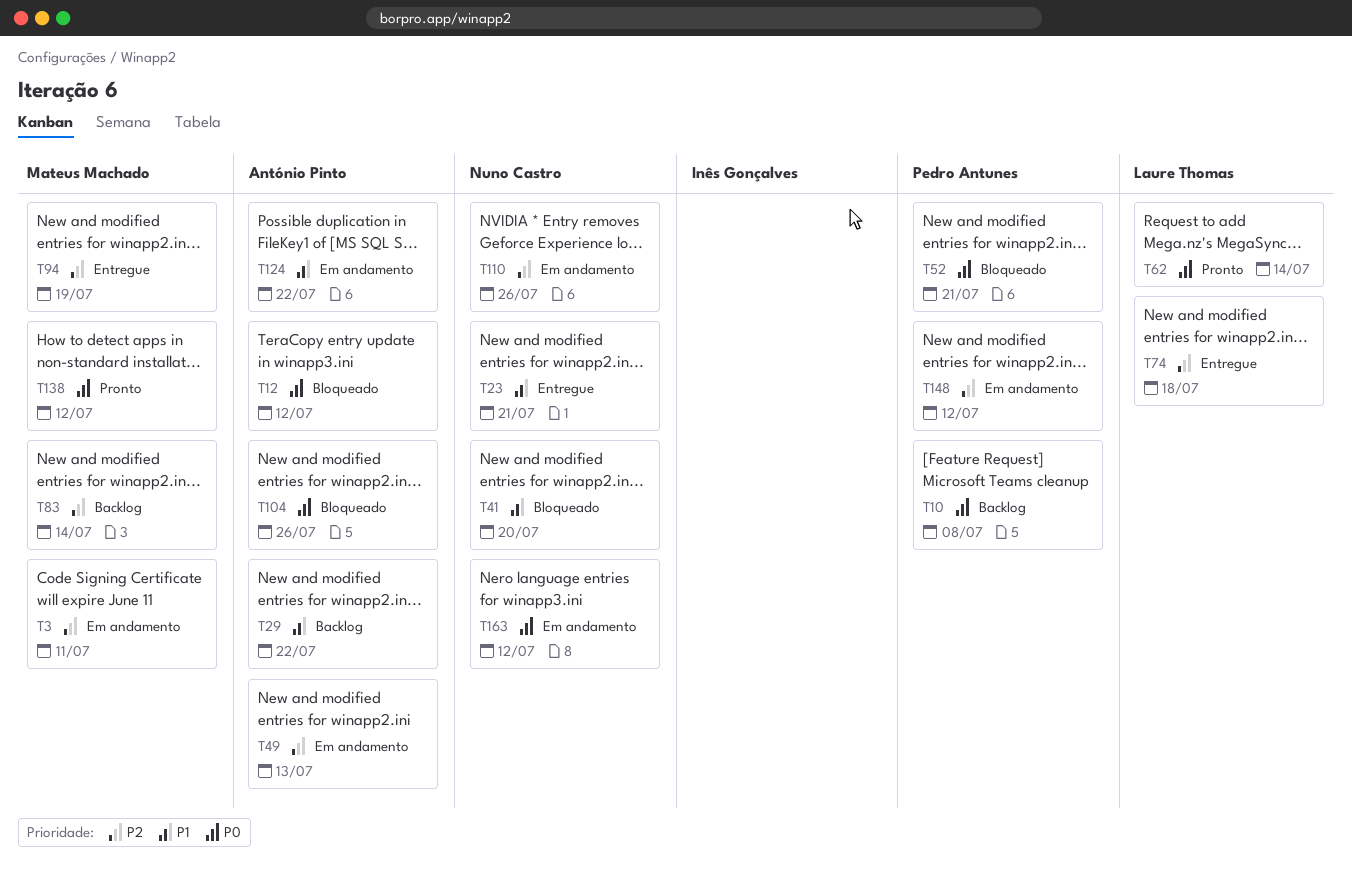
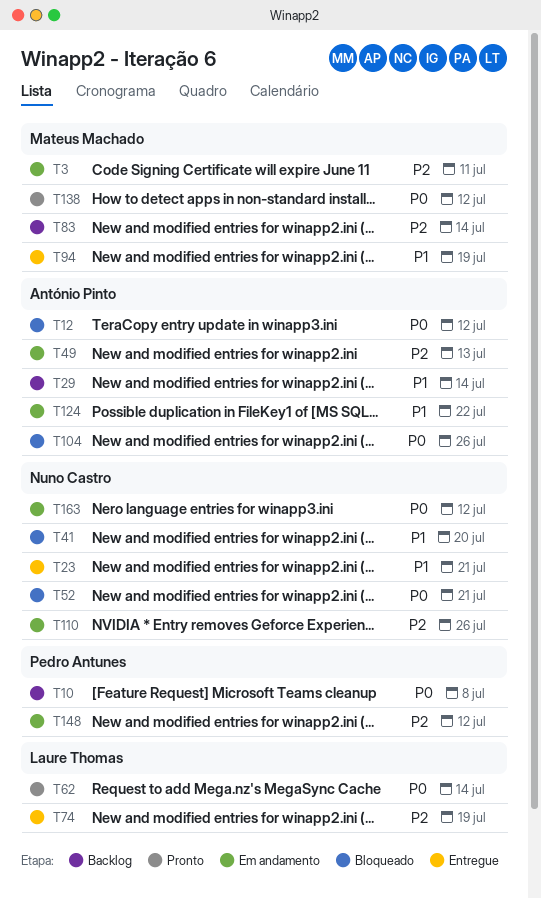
T29, due: Jul 22 -> Jul 14
T52, owner: Pedro Antunes -> Nuno Castro
T74, due: Jul 18 -> Jul 19
T94, priority: P2 -> P1

